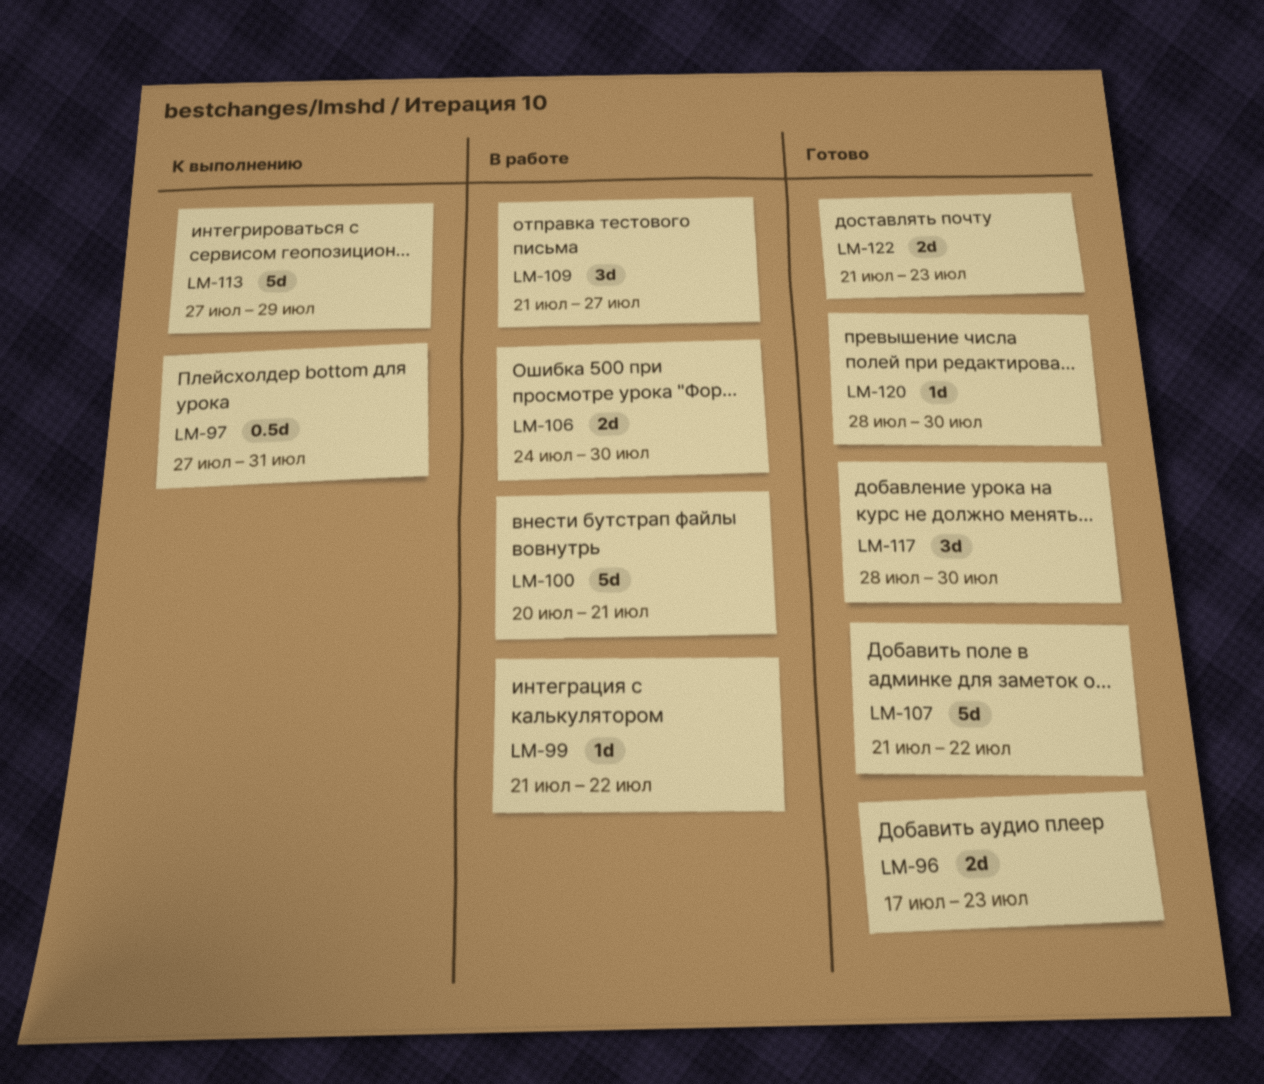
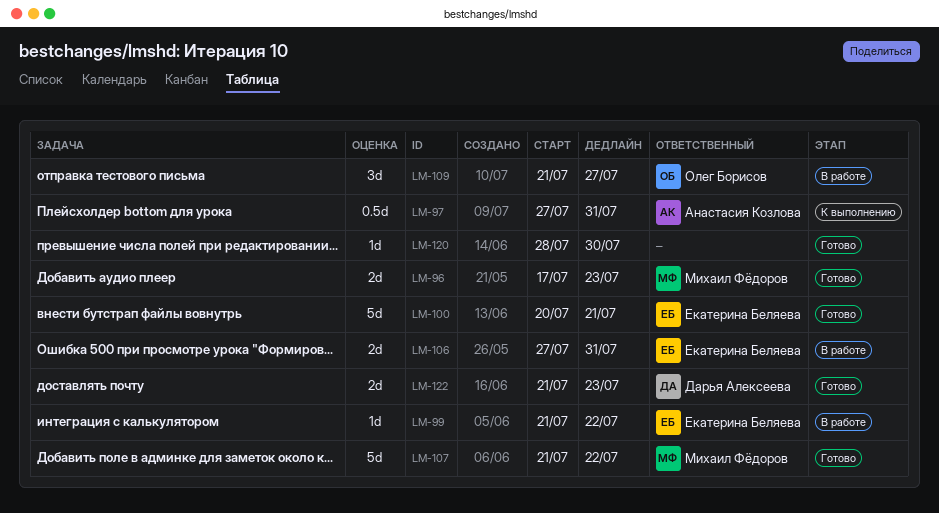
LM-100, status: В работе -> Готово
LM-106, start: Jul 24 -> Jul 27
LM-106, due: Jul 30 -> Jul 31
LM-113: present -> none
LM-117: present -> none

